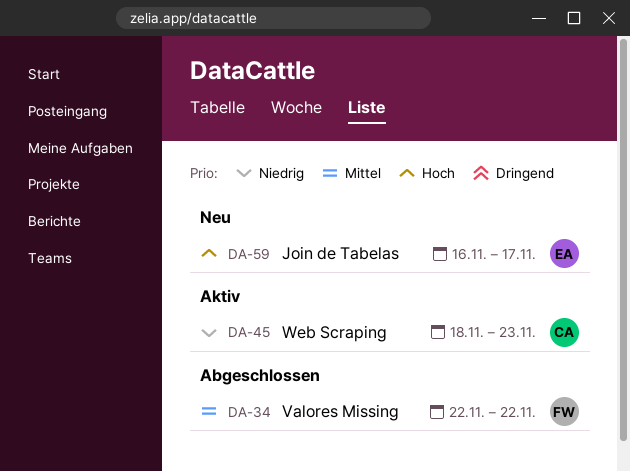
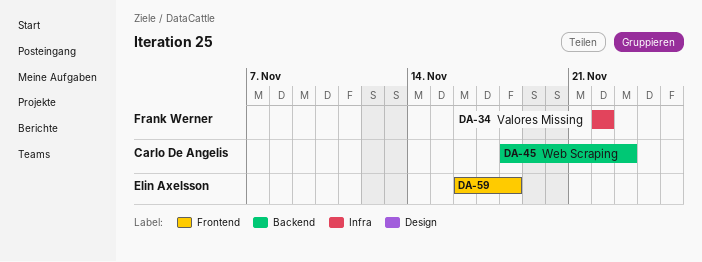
DA-59, due: Nov 17 -> Nov 18

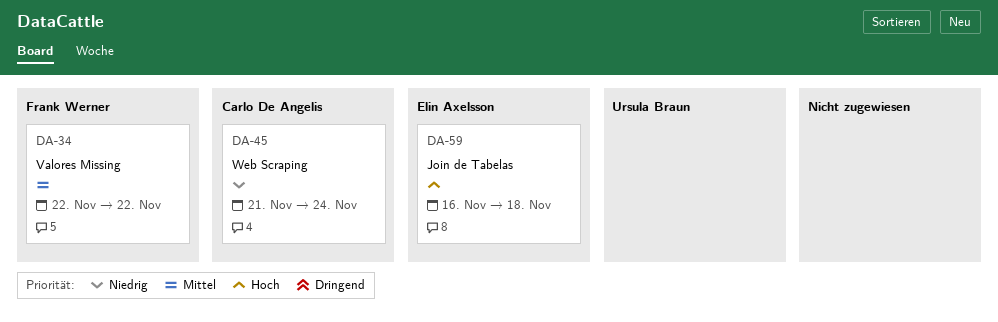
DA-45, start: Nov 18 -> Nov 21
DA-45, due: Nov 23 -> Nov 24

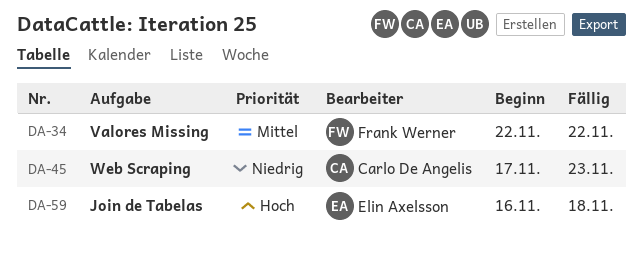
DA-45, start: Nov 21 -> Nov 17
DA-45, due: Nov 24 -> Nov 23

